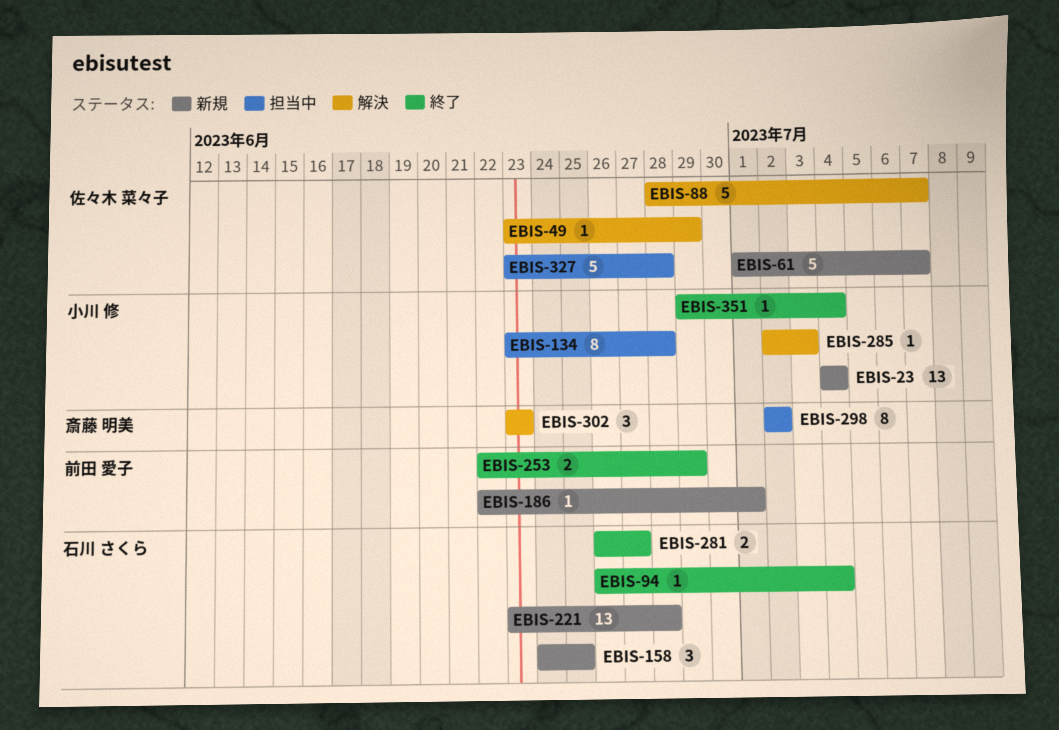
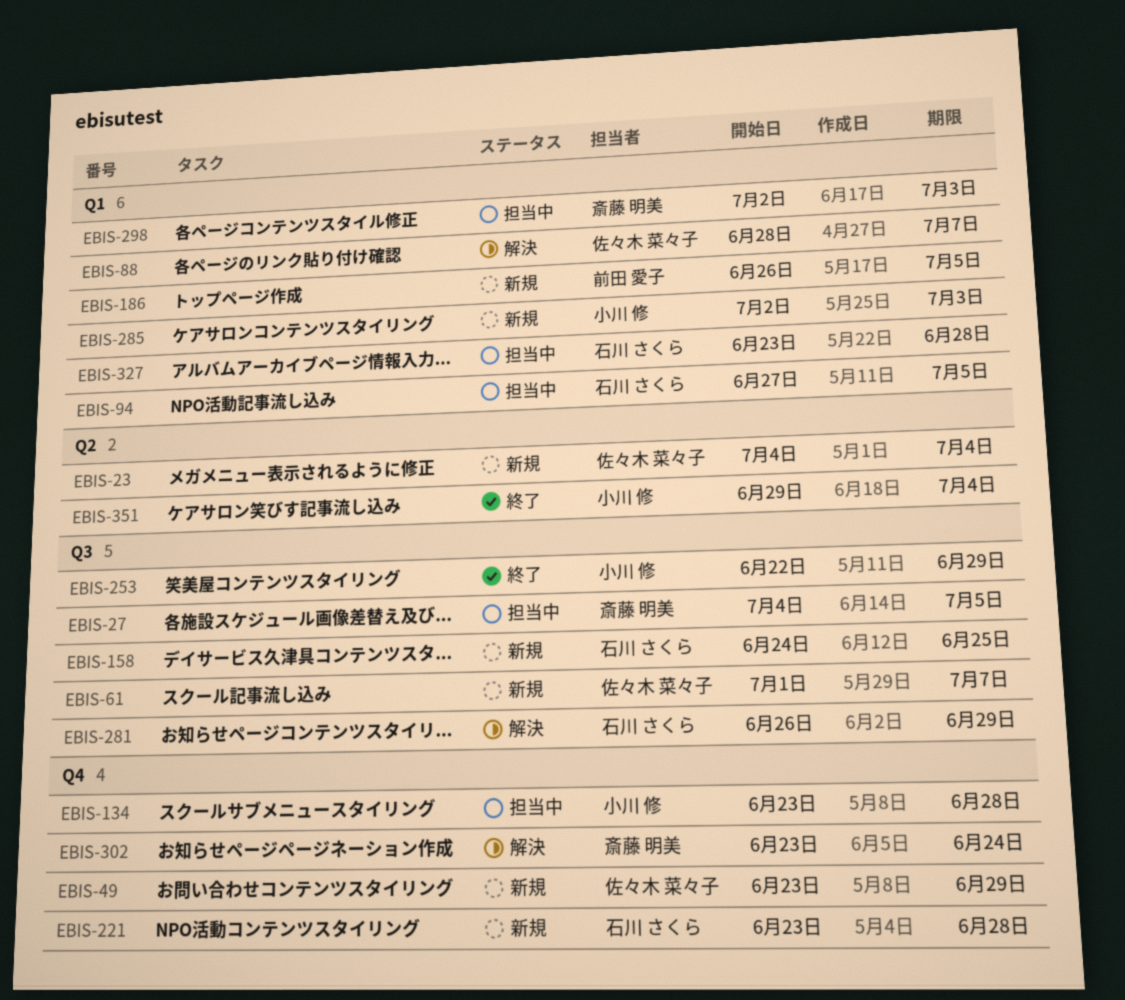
EBIS-23, owner: 小川 修 -> 佐々木 菜々子
EBIS-27: none -> present
EBIS-49, status: 解決 -> 新規
EBIS-94, status: 終了 -> 担当中
EBIS-94, start: Jun 26 -> Jun 27
EBIS-94, due: Jul 4 -> Jul 5
EBIS-186, start: Jun 22 -> Jun 26
EBIS-186, due: Jul 1 -> Jul 5
EBIS-253, owner: 前田 愛子 -> 小川 修
EBIS-281, status: 終了 -> 解決
EBIS-281, due: Jun 27 -> Jun 29
EBIS-285, status: 解決 -> 新規
EBIS-298, due: Jul 2 -> Jul 3
EBIS-302, due: Jun 23 -> Jun 24
EBIS-327, owner: 佐々木 菜々子 -> 石川 さくら

